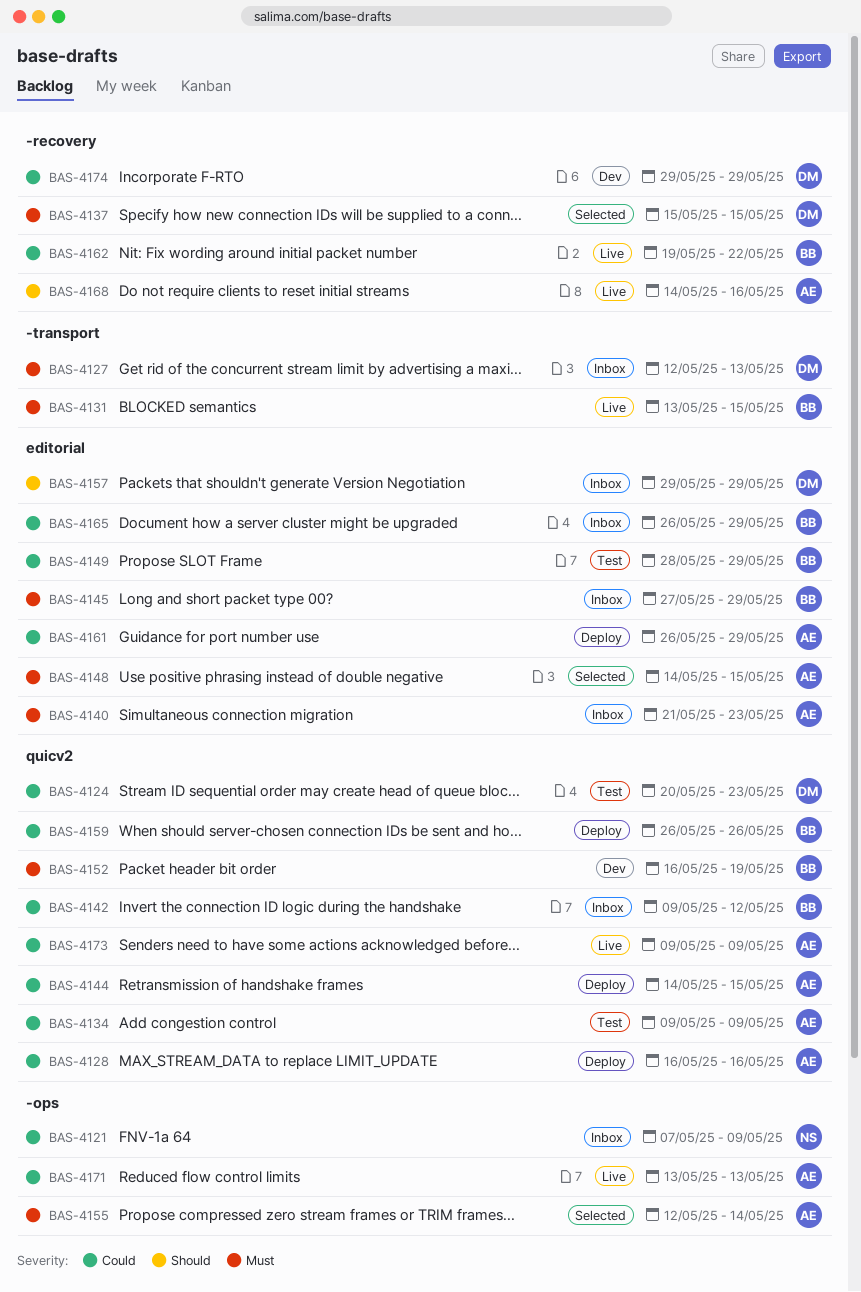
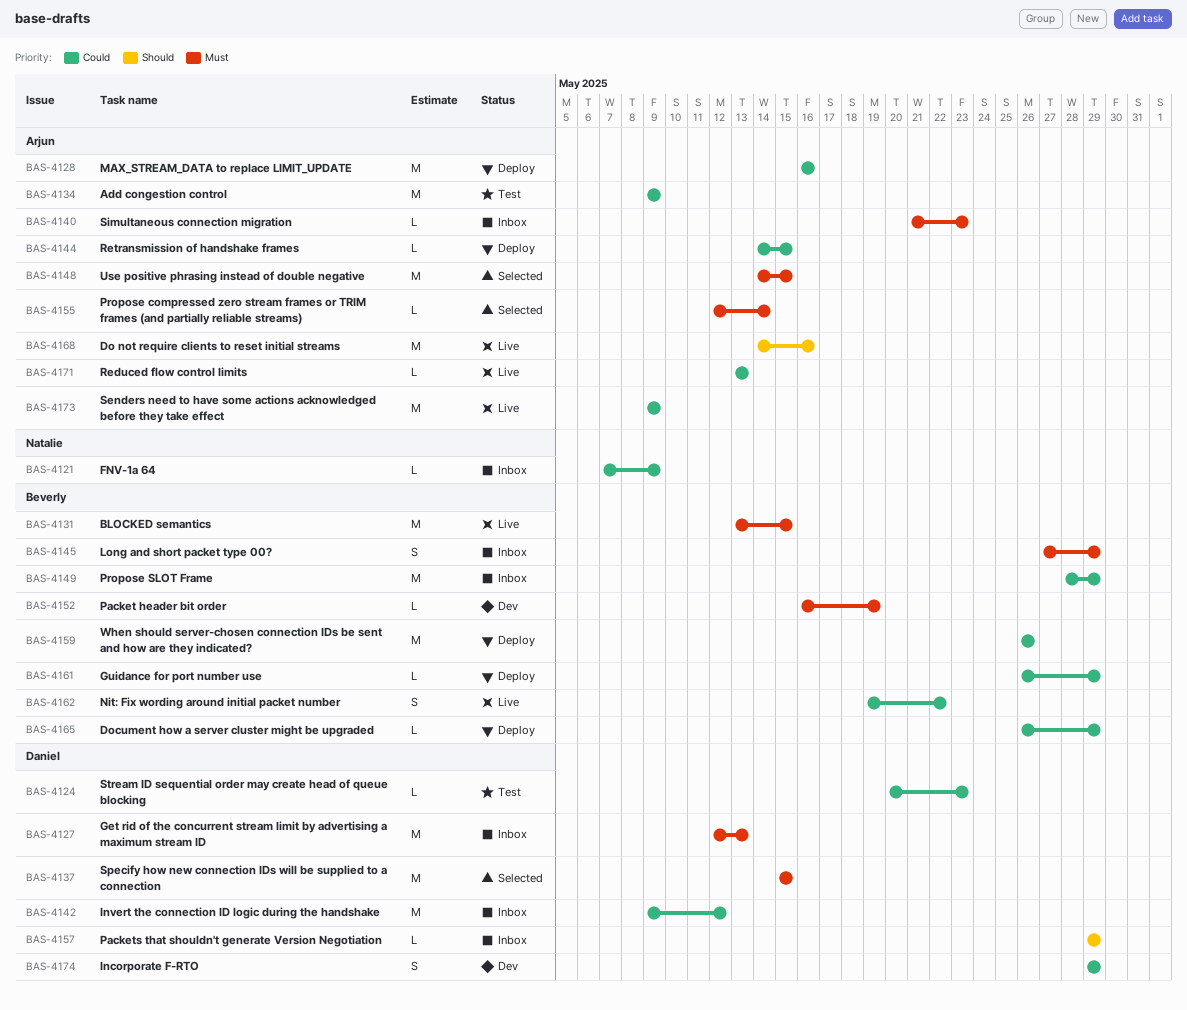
BAS-4142, owner: Beverly -> Daniel
BAS-4149, status: Test -> Inbox
BAS-4161, owner: Arjun -> Beverly
BAS-4165, status: Inbox -> Deploy

